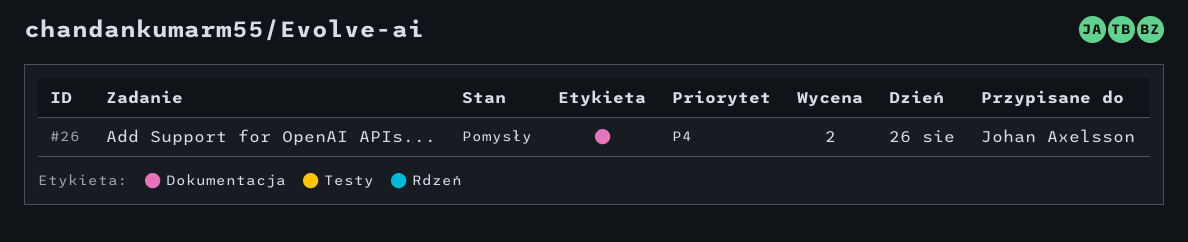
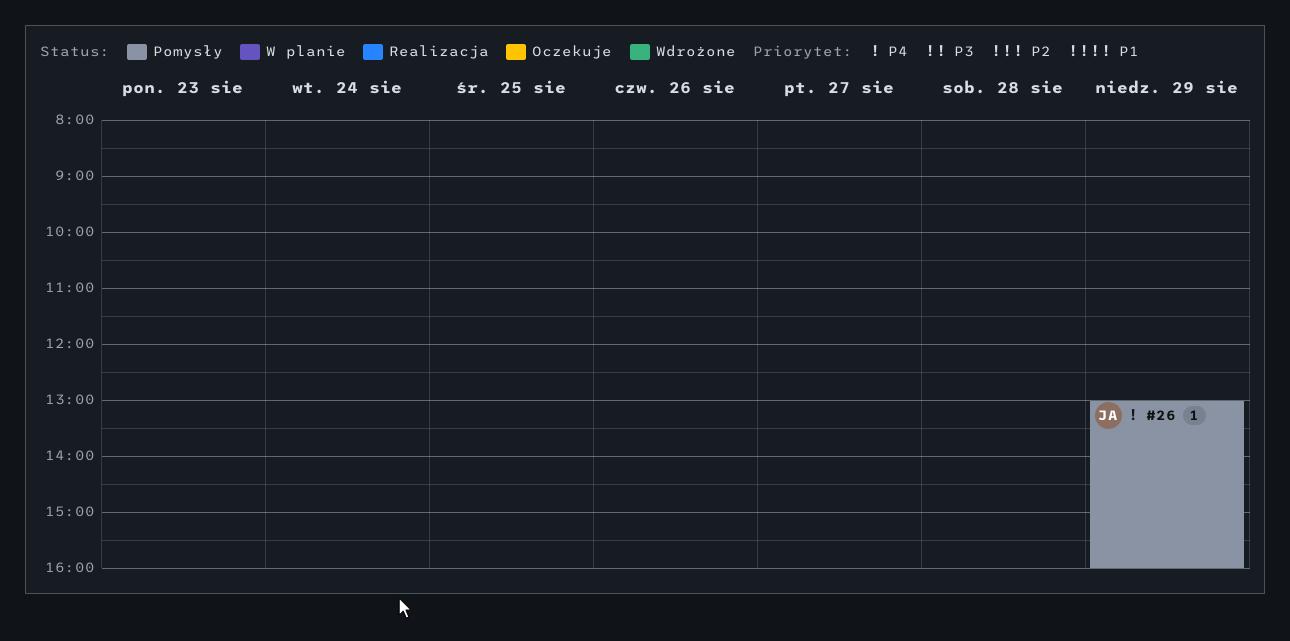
#26, estimate: 2 -> 1
#26, day: Aug 26 -> Aug 29

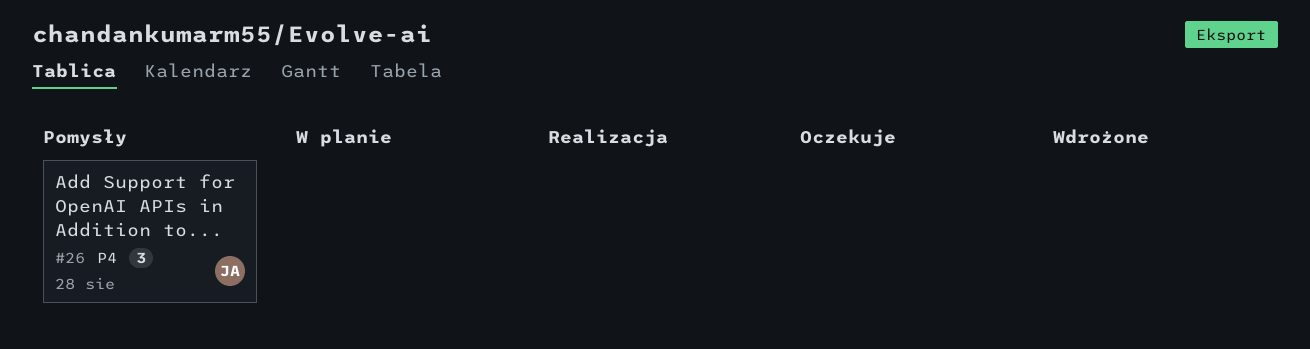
#26, estimate: 1 -> 3
#26, day: Aug 29 -> Aug 28

